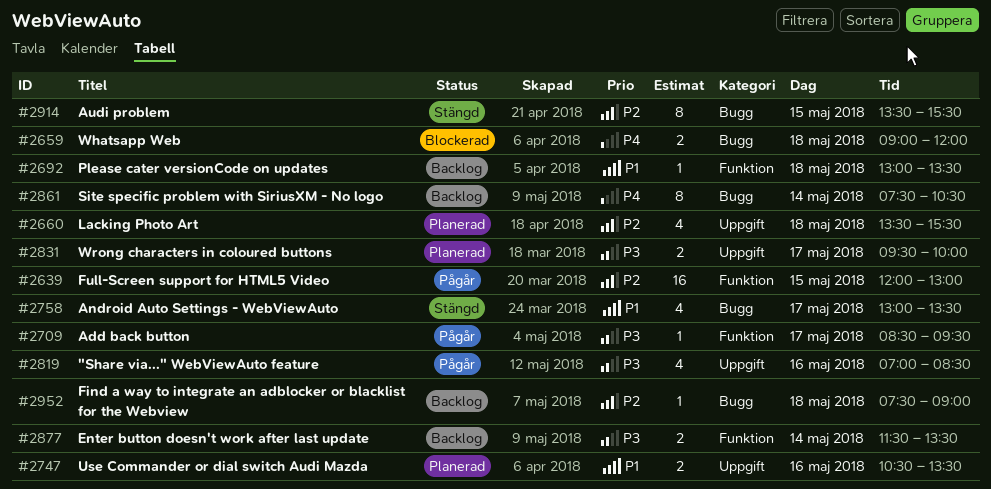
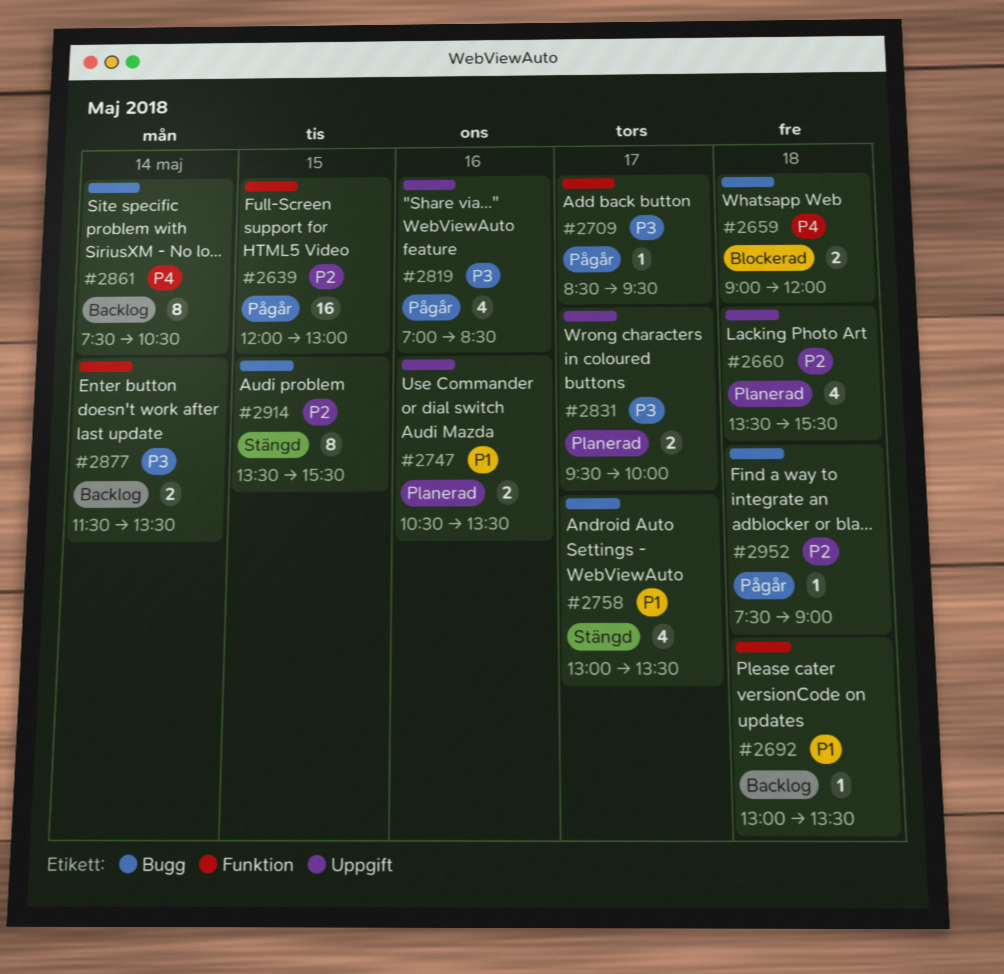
#2952, status: Backlog -> Pågår

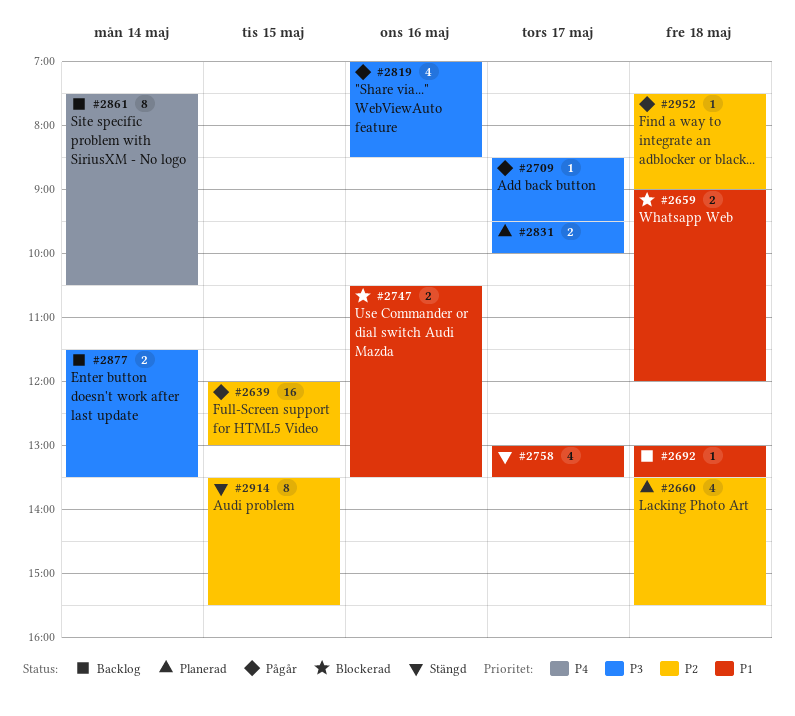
#2659, priority: P4 -> P1
#2747, status: Planerad -> Blockerad

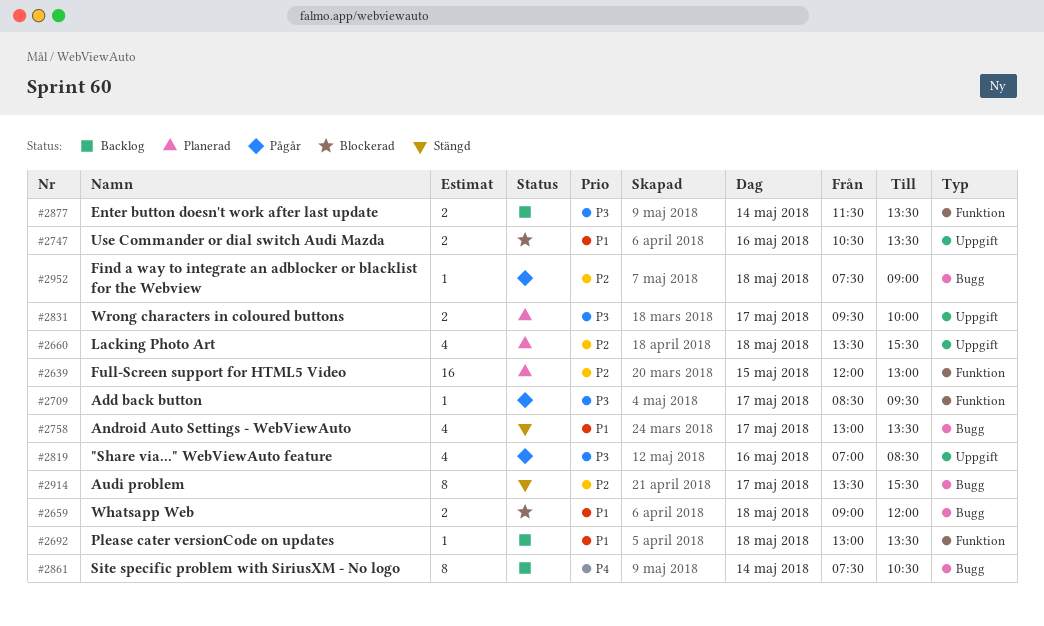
#2639, status: Pågår -> Planerad
#2914, day: May 15 -> May 17

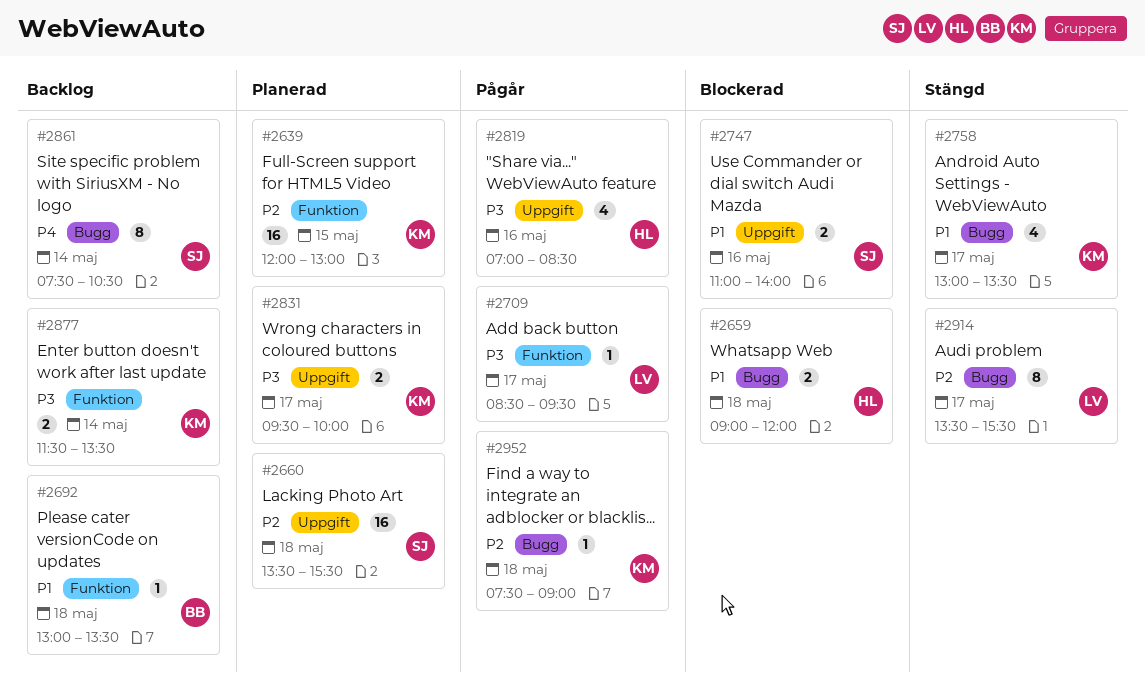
#2660, estimate: 4 -> 16
#2747, begins: 10:30 -> 11:00
#2747, ends: 13:30 -> 14:00

